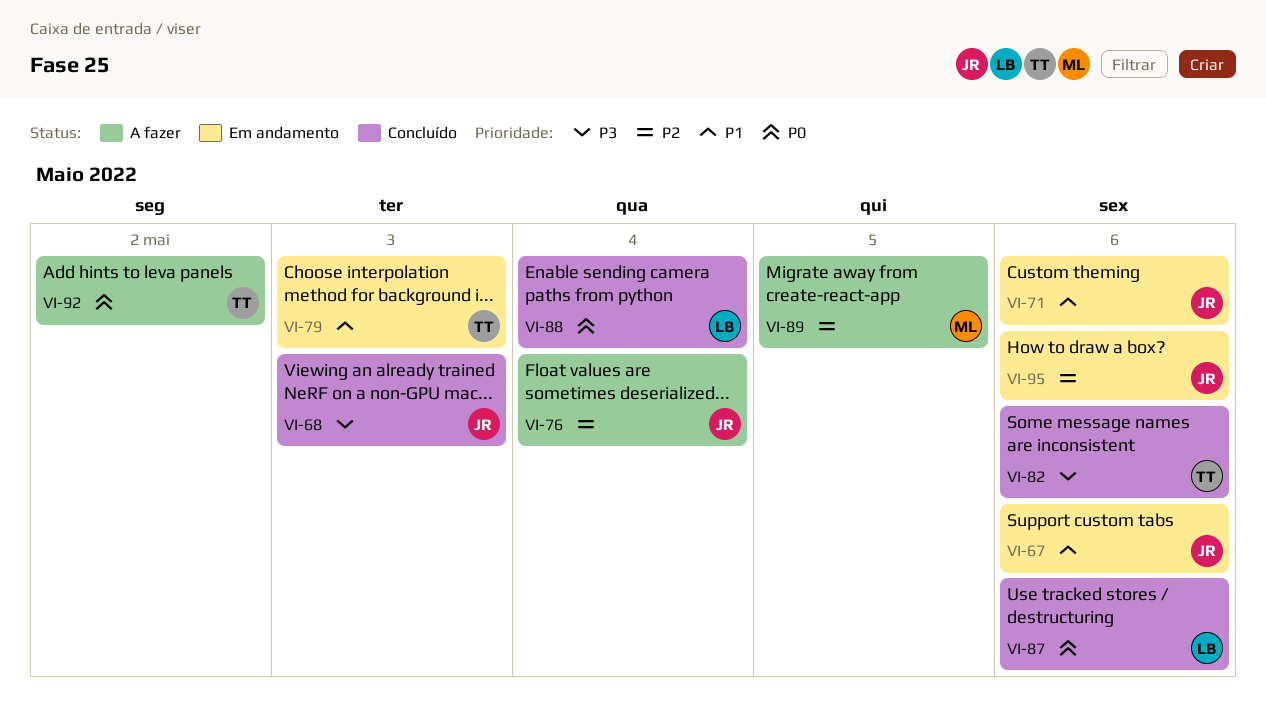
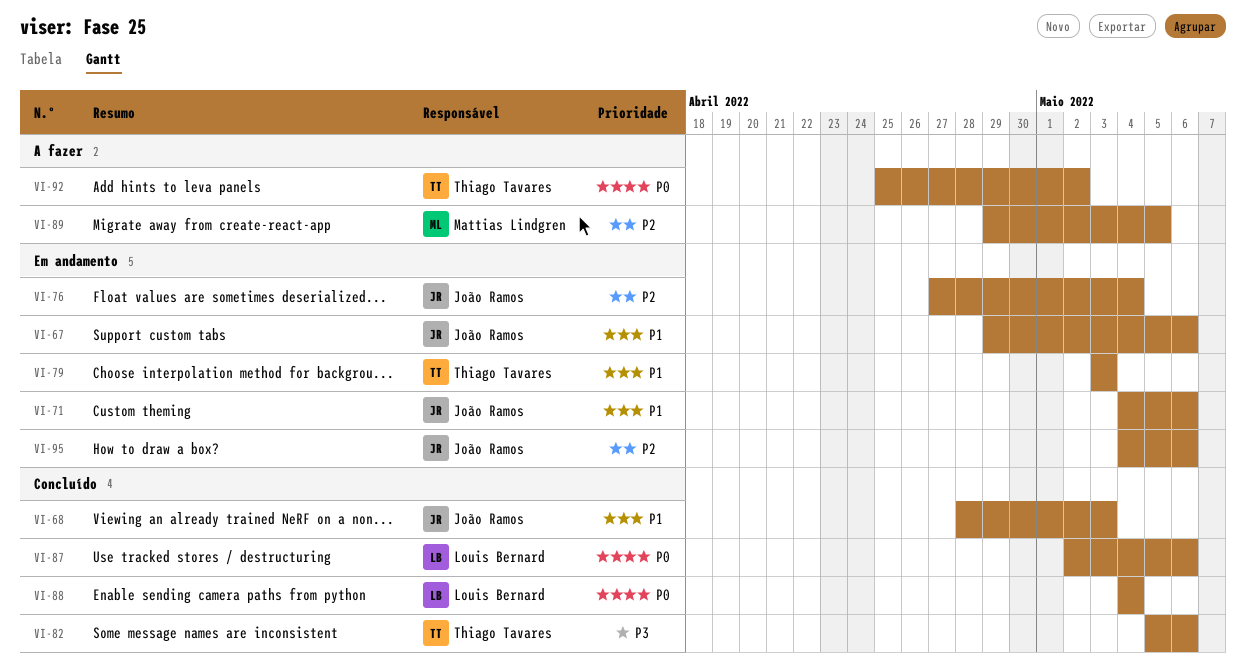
VI-68, priority: P3 -> P1
VI-76, status: A fazer -> Em andamento

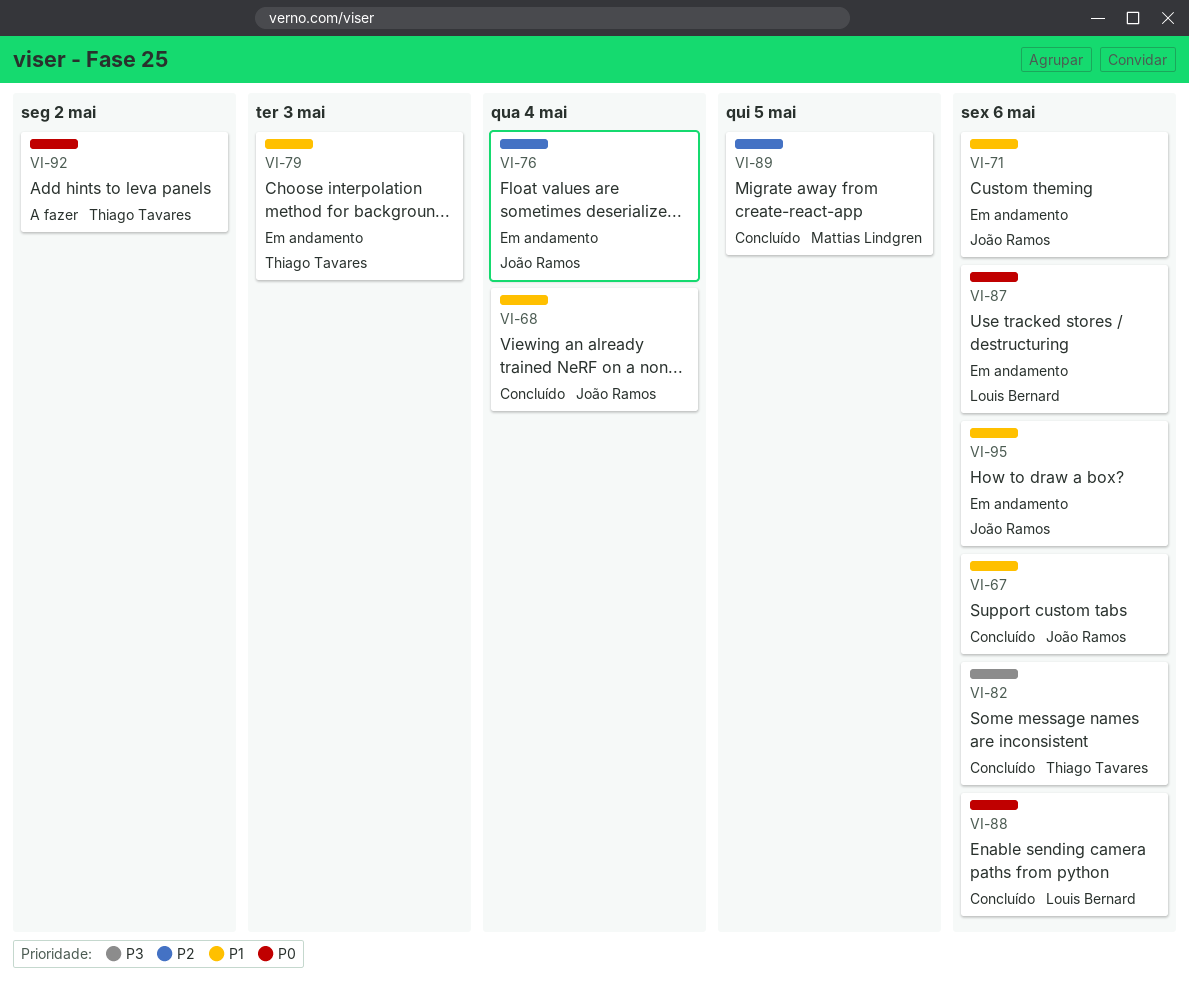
VI-67, status: Em andamento -> Concluído
VI-68, due: May 3 -> May 4
VI-87, status: Concluído -> Em andamento
VI-88, due: May 4 -> May 6
VI-89, status: A fazer -> Concluído
VI-95, priority: P2 -> P1

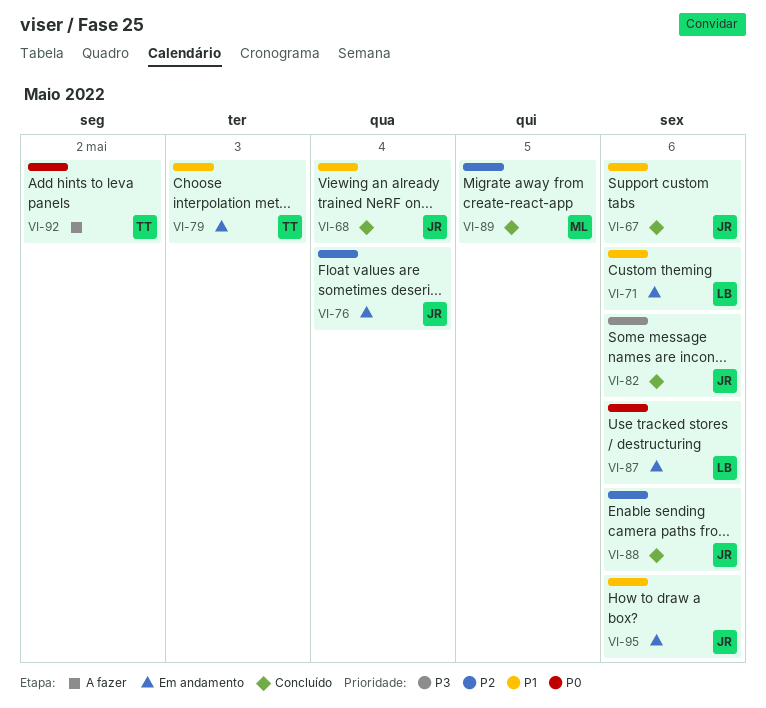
VI-71, owner: João Ramos -> Louis Bernard
VI-82, owner: Thiago Tavares -> João Ramos
VI-88, owner: Louis Bernard -> João Ramos
VI-88, priority: P0 -> P2

